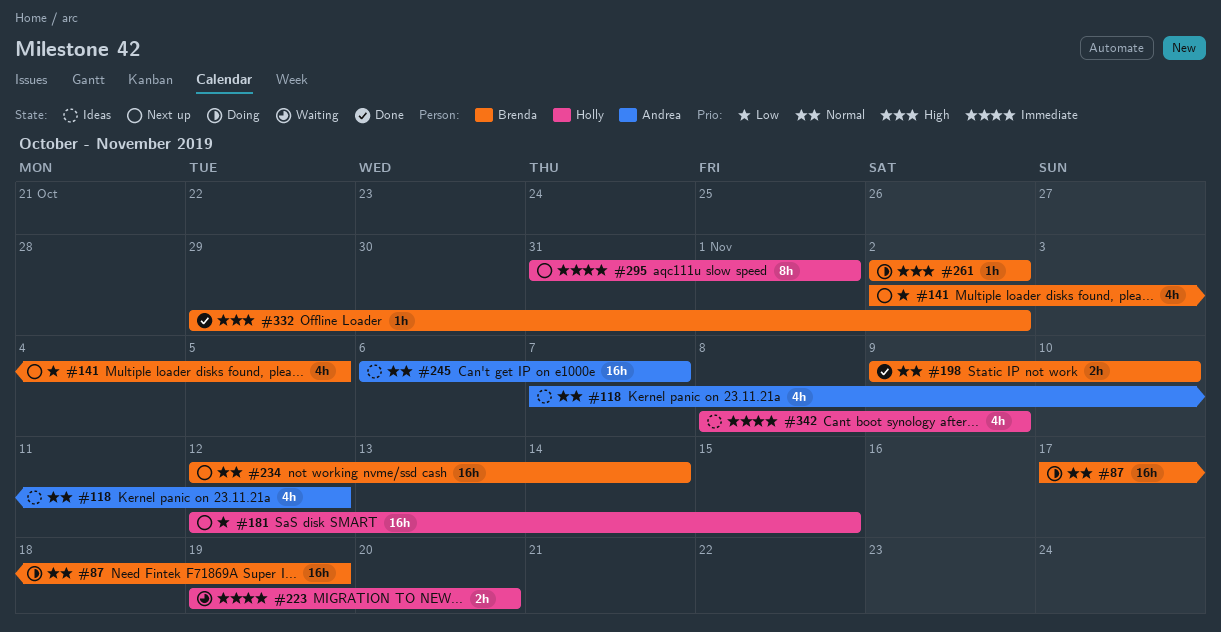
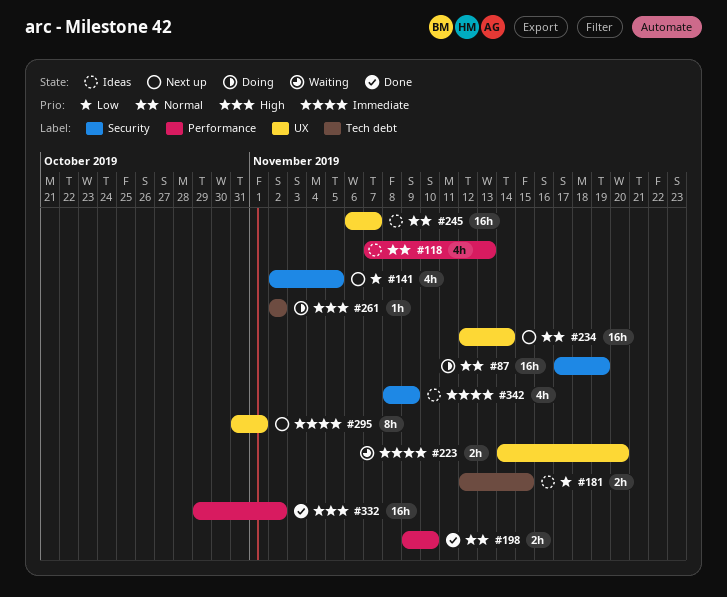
#118, due: Nov 12 -> Nov 13
#181, status: Next up -> Ideas
#181, estimate: 16h -> 2h
#223, start: Nov 19 -> Nov 14
#332, estimate: 1h -> 16h

